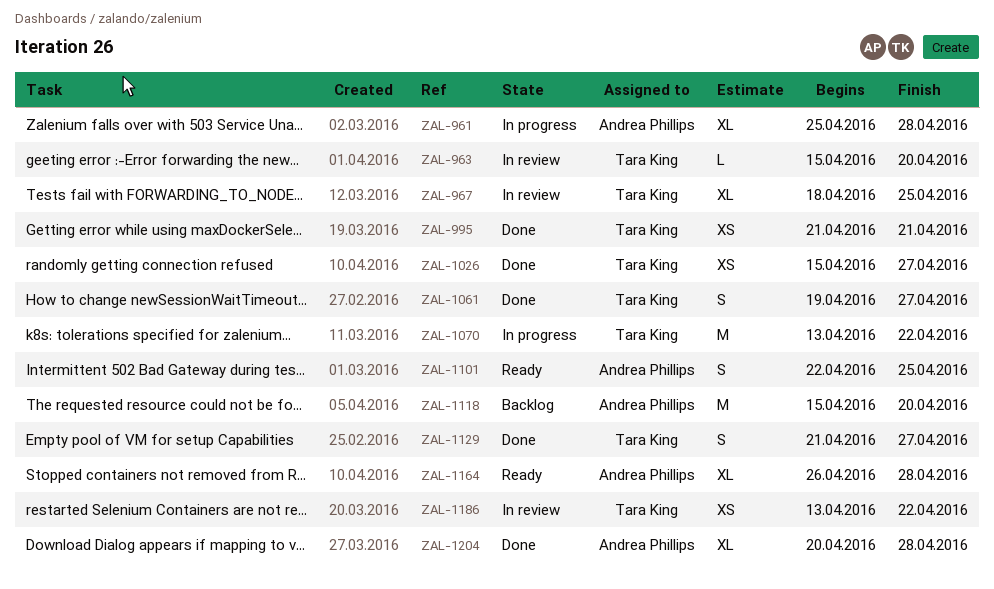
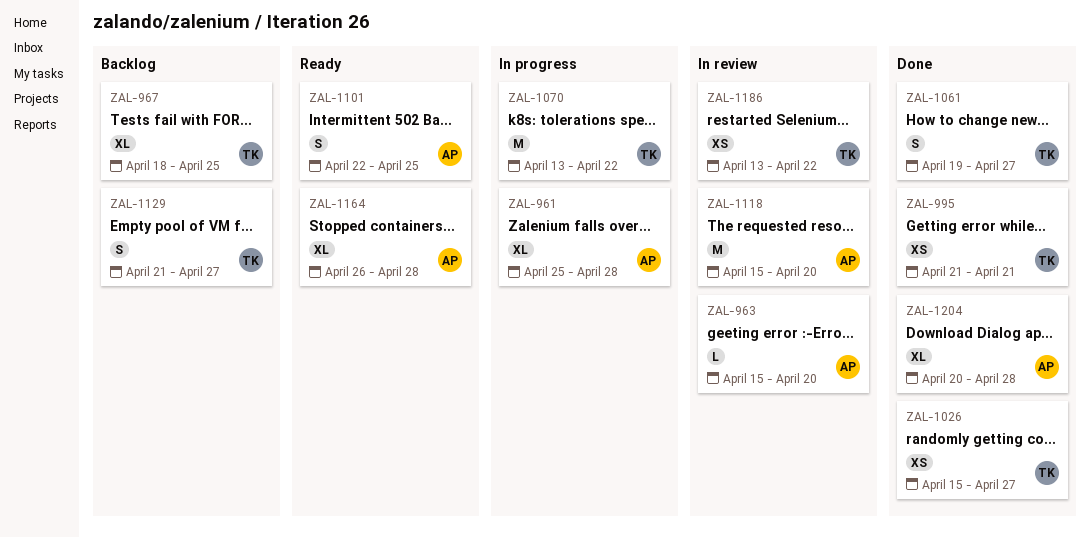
ZAL-963, owner: Tara King -> Andrea Phillips
ZAL-967, status: In review -> Backlog
ZAL-1118, status: Backlog -> In review
ZAL-1129, status: Done -> Backlog

